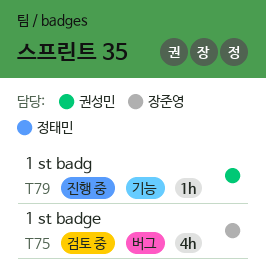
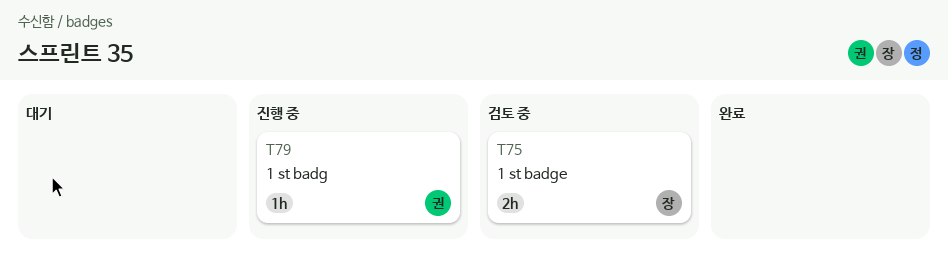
T75, estimate: 4h -> 2h

